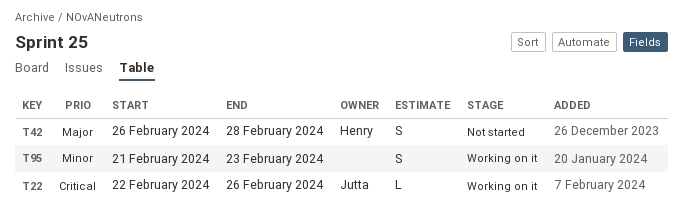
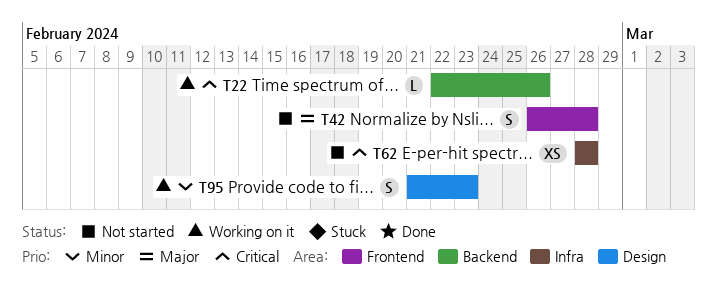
T62: none -> present

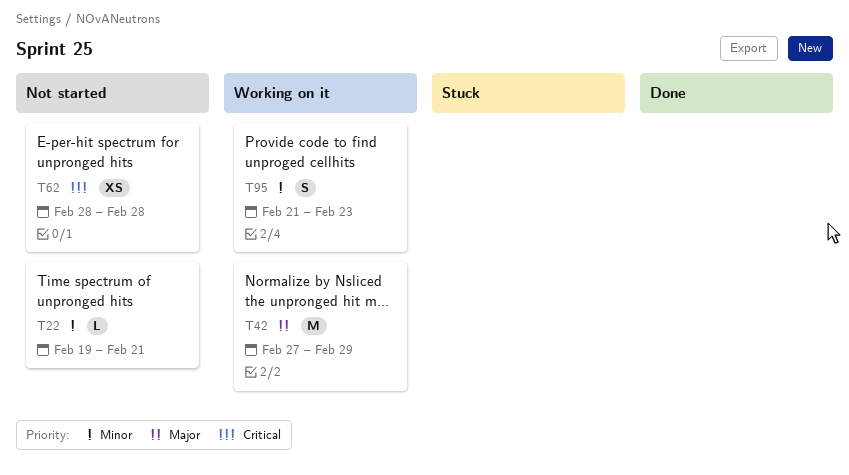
T22, status: Working on it -> Not started
T22, priority: Critical -> Minor
T22, start: Feb 22 -> Feb 19
T22, due: Feb 26 -> Feb 21
T42, status: Not started -> Working on it
T42, estimate: S -> M
T42, start: Feb 26 -> Feb 27
T42, due: Feb 28 -> Feb 29

